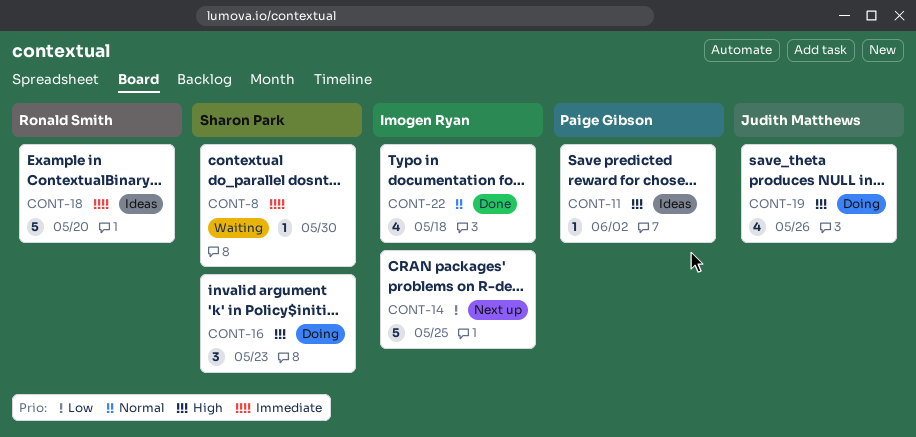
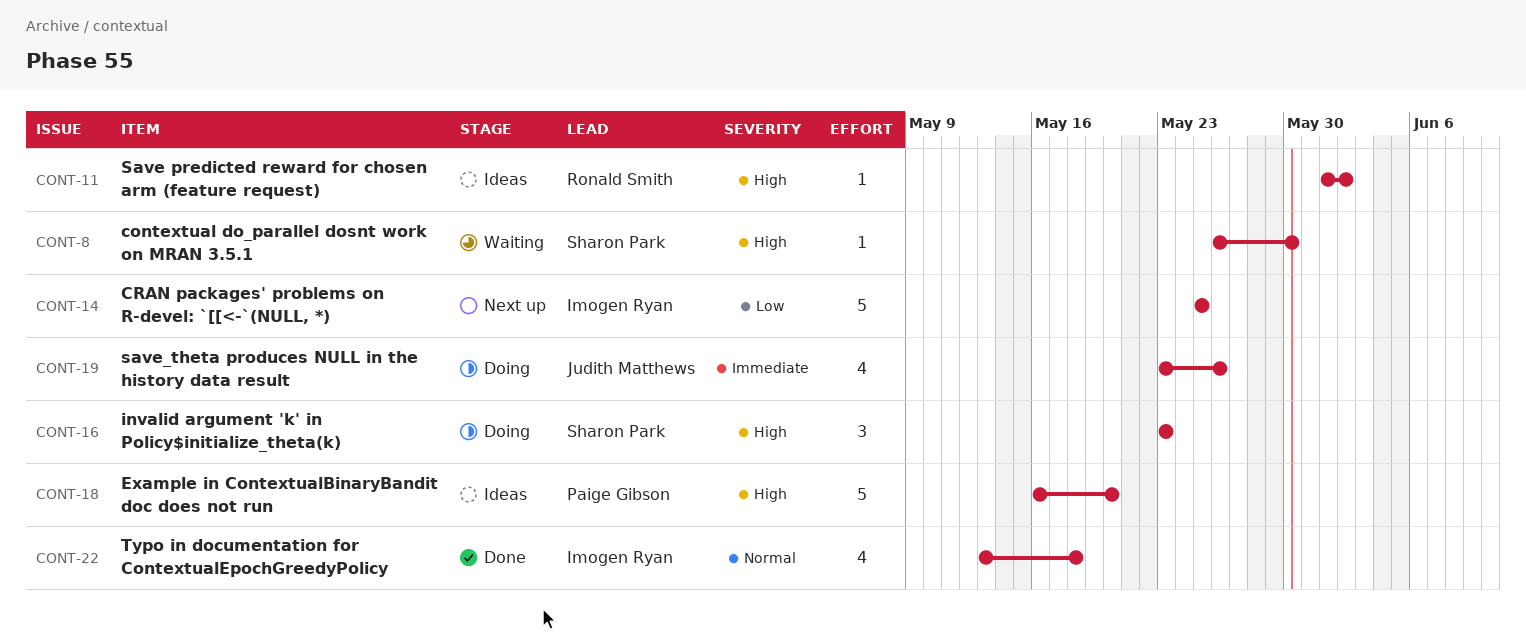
CONT-8, priority: Immediate -> High
CONT-11, owner: Paige Gibson -> Ronald Smith
CONT-18, owner: Ronald Smith -> Paige Gibson
CONT-18, priority: Immediate -> High
CONT-19, priority: High -> Immediate

